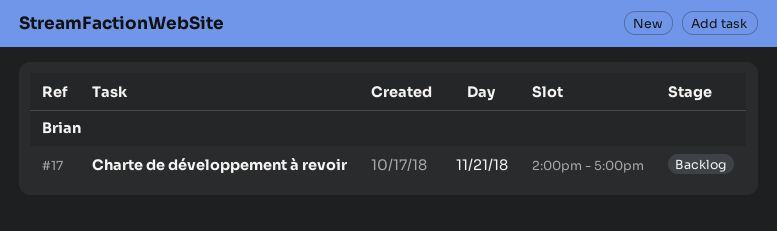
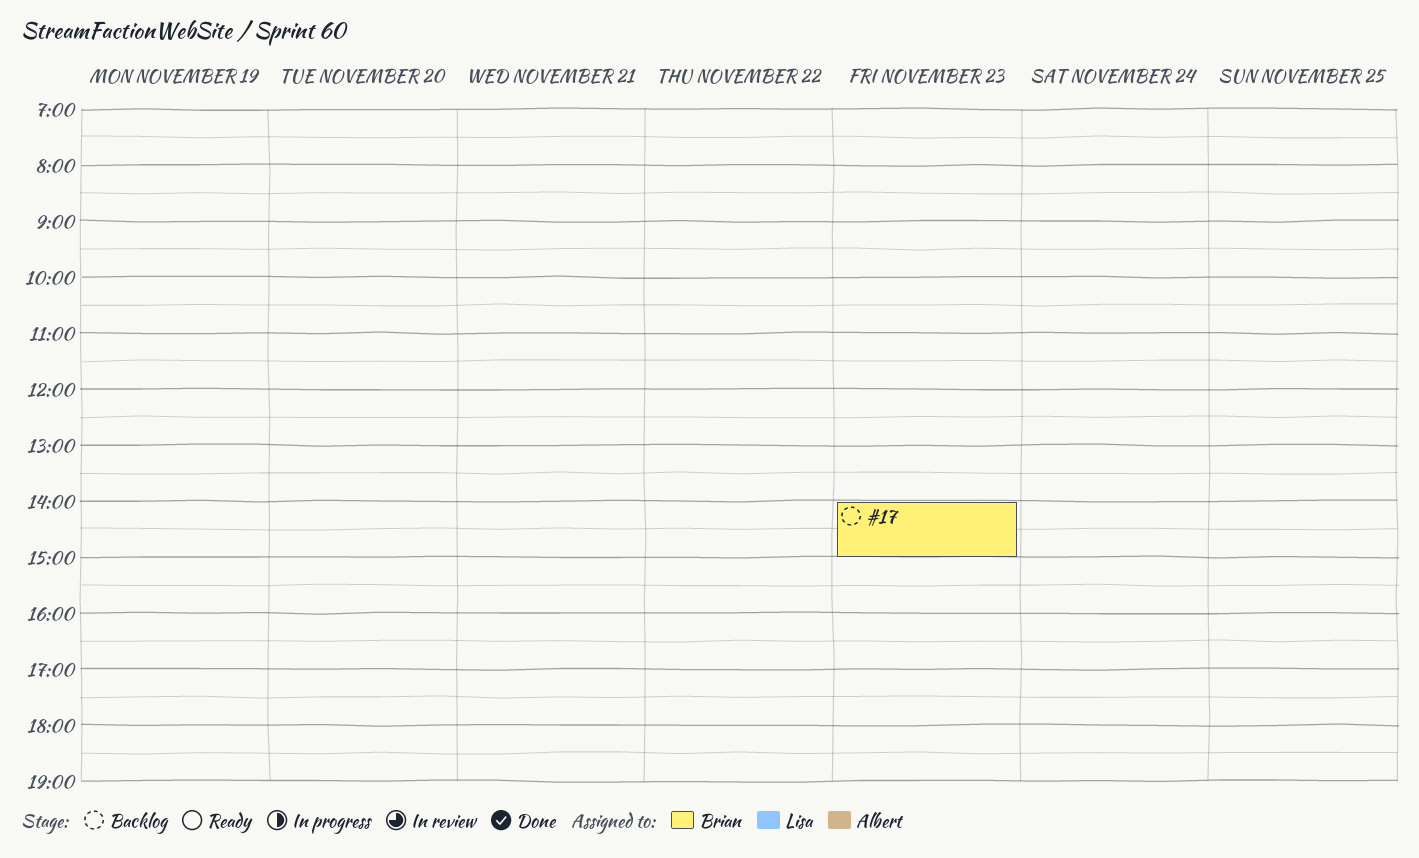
#17, day: Nov 21 -> Nov 23
#17, ends: 17:00 -> 15:00

